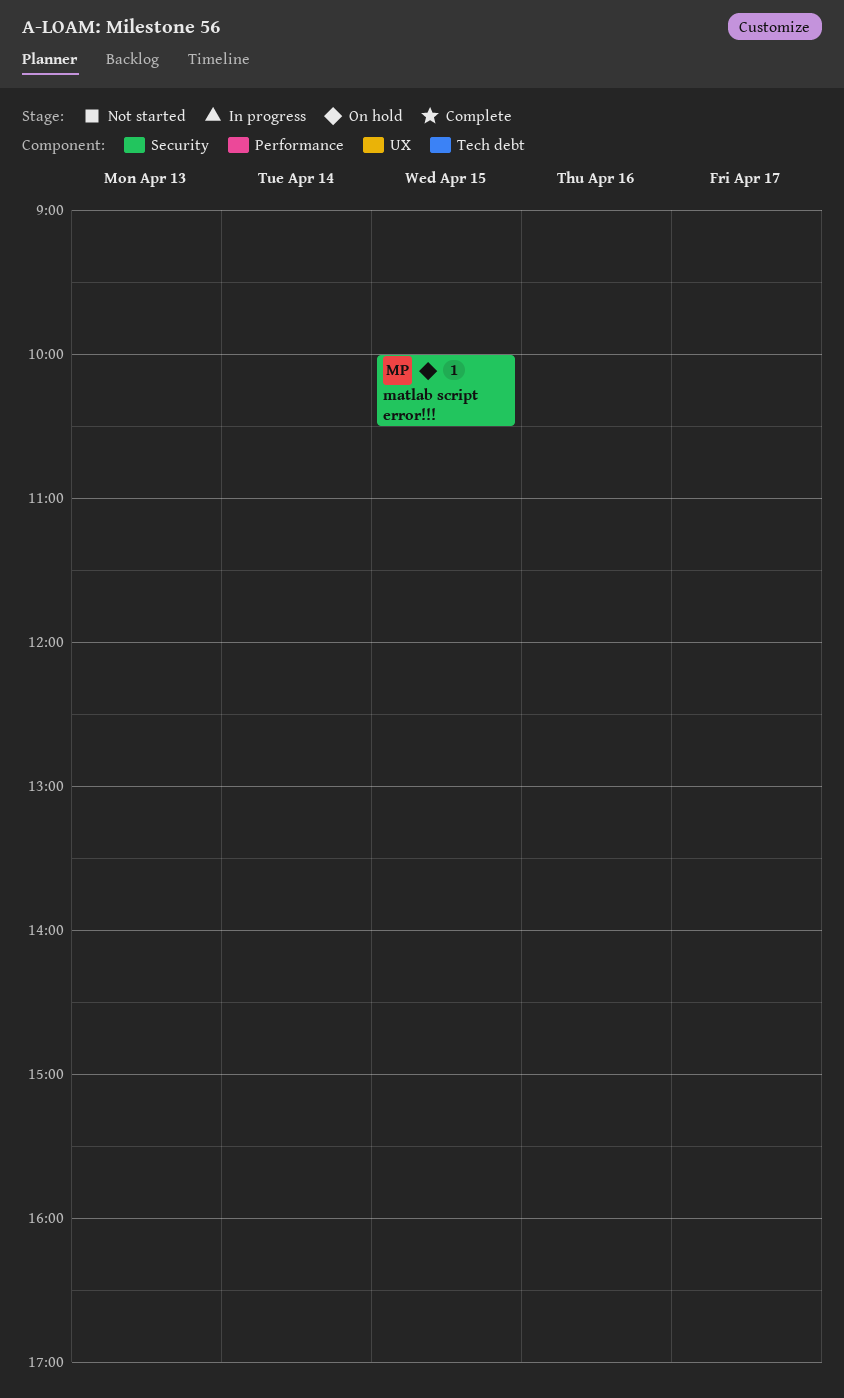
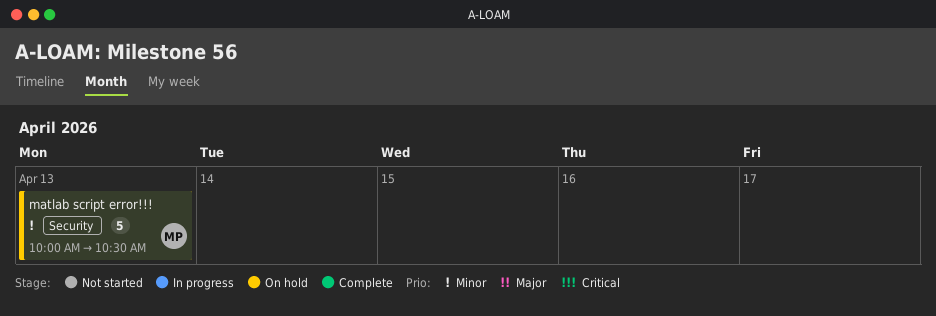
matlab script error!!!, estimate: 1 -> 5
matlab script error!!!, day: Apr 15 -> Apr 13

